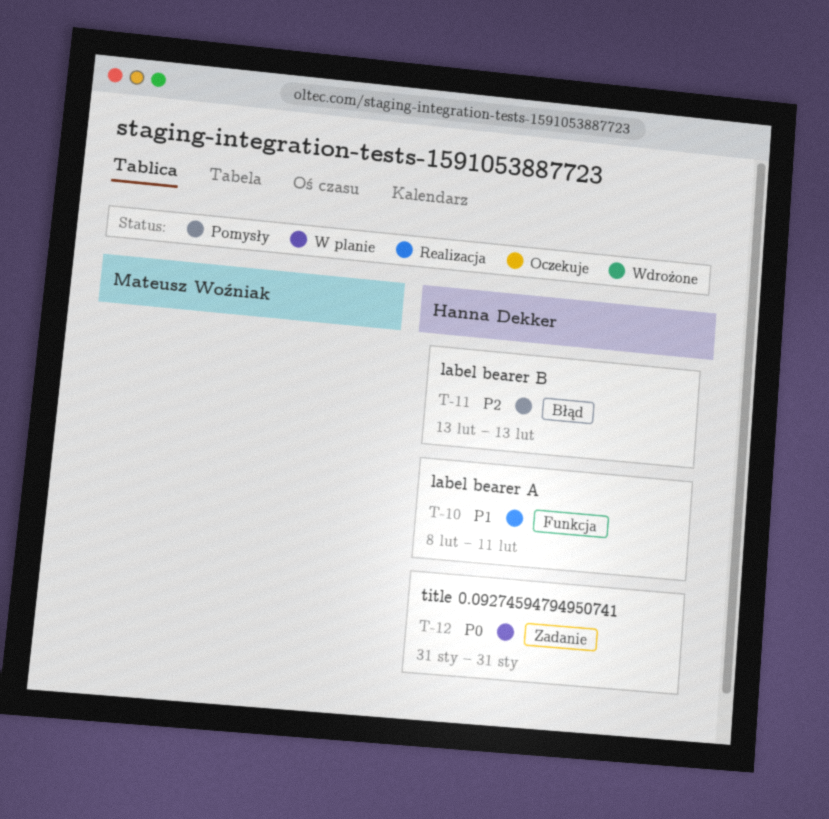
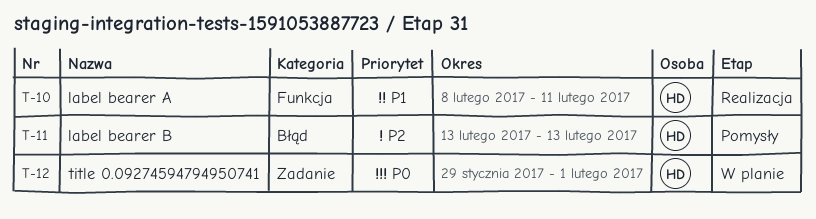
T-12, start: Jan 31 -> Jan 29
T-12, due: Jan 31 -> Feb 1

